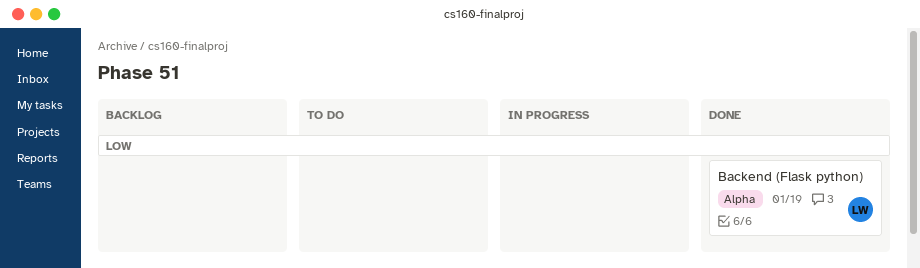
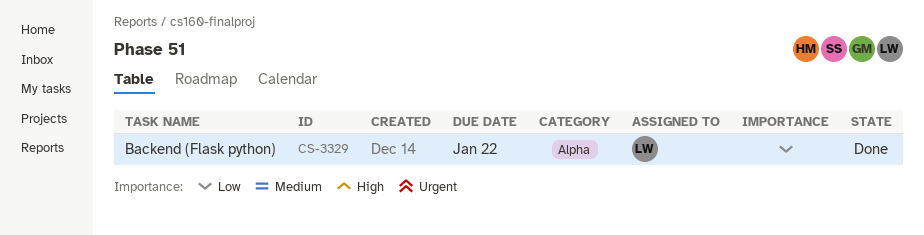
Backend (Flask python), due: Jan 19 -> Jan 22

